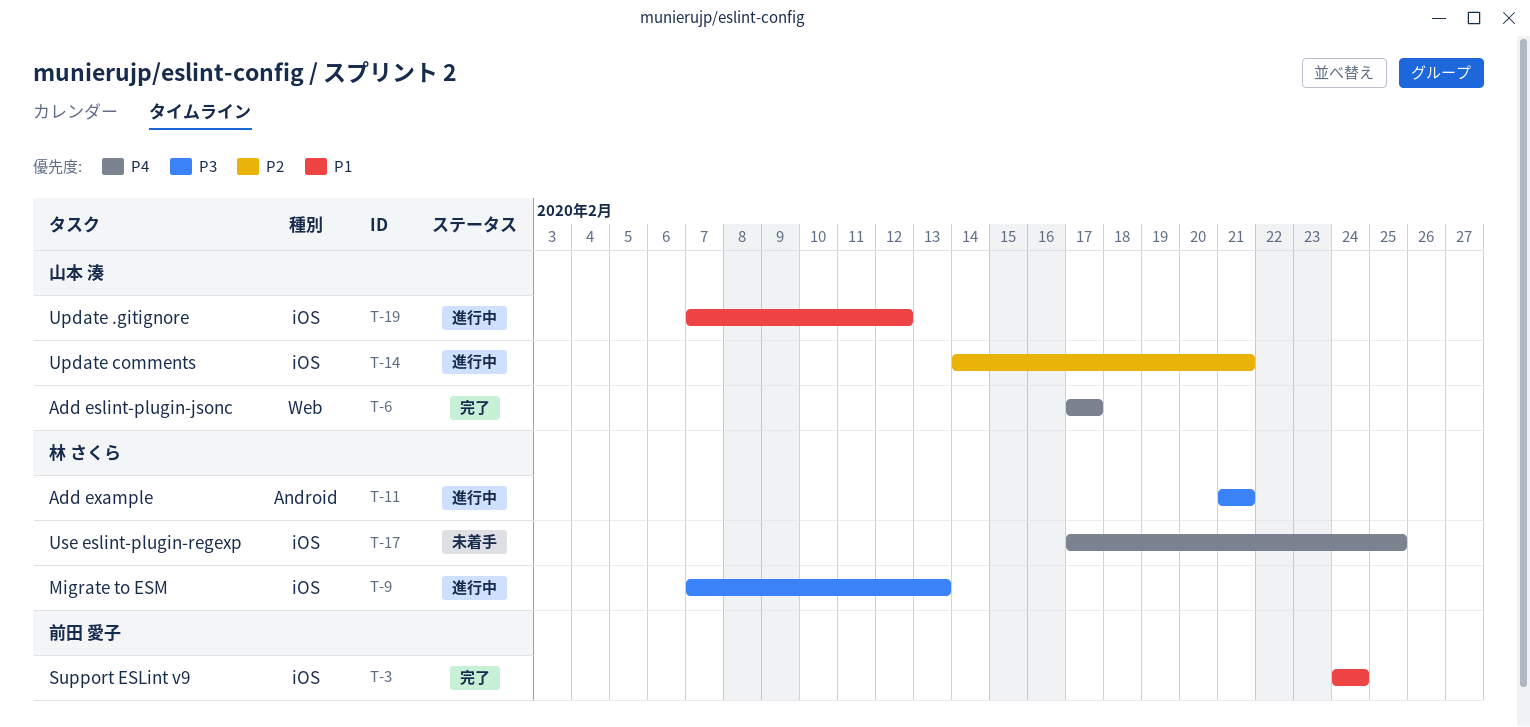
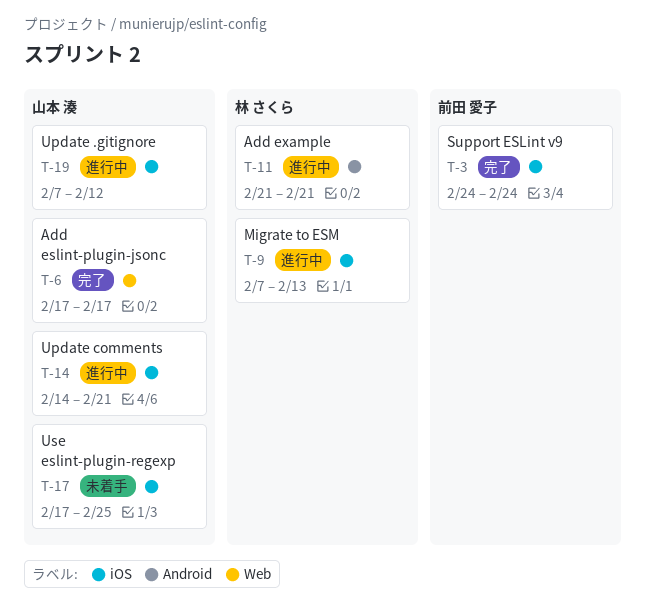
T-17, owner: 林 さくら -> 山本 湊

